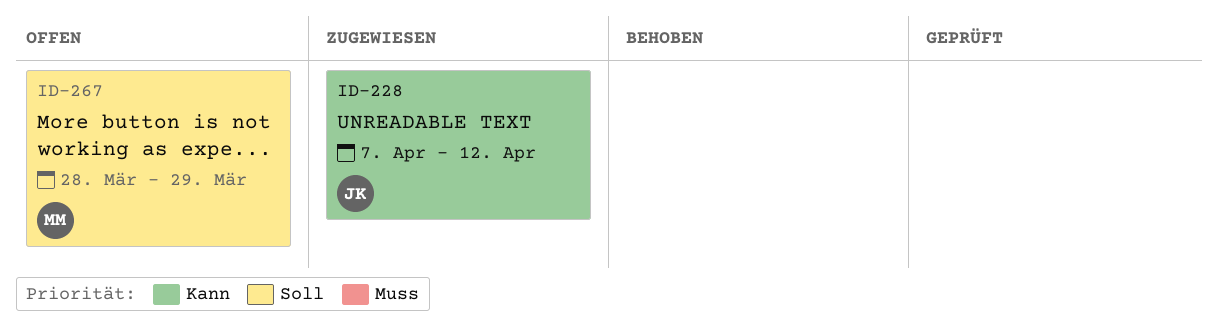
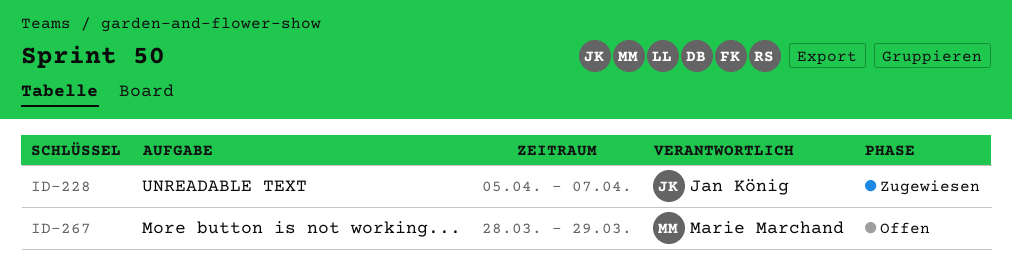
ID-228, start: Apr 7 -> Apr 5
ID-228, due: Apr 12 -> Apr 7

